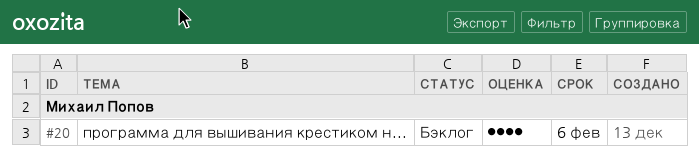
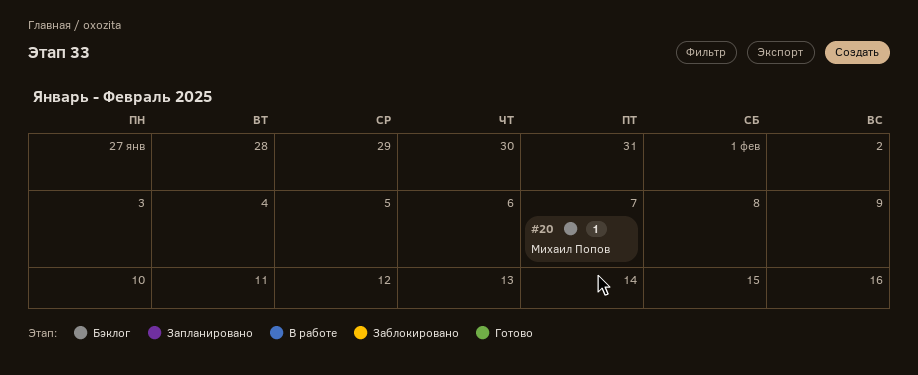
#20, estimate: 4 -> 1
#20, due: Feb 6 -> Feb 7

